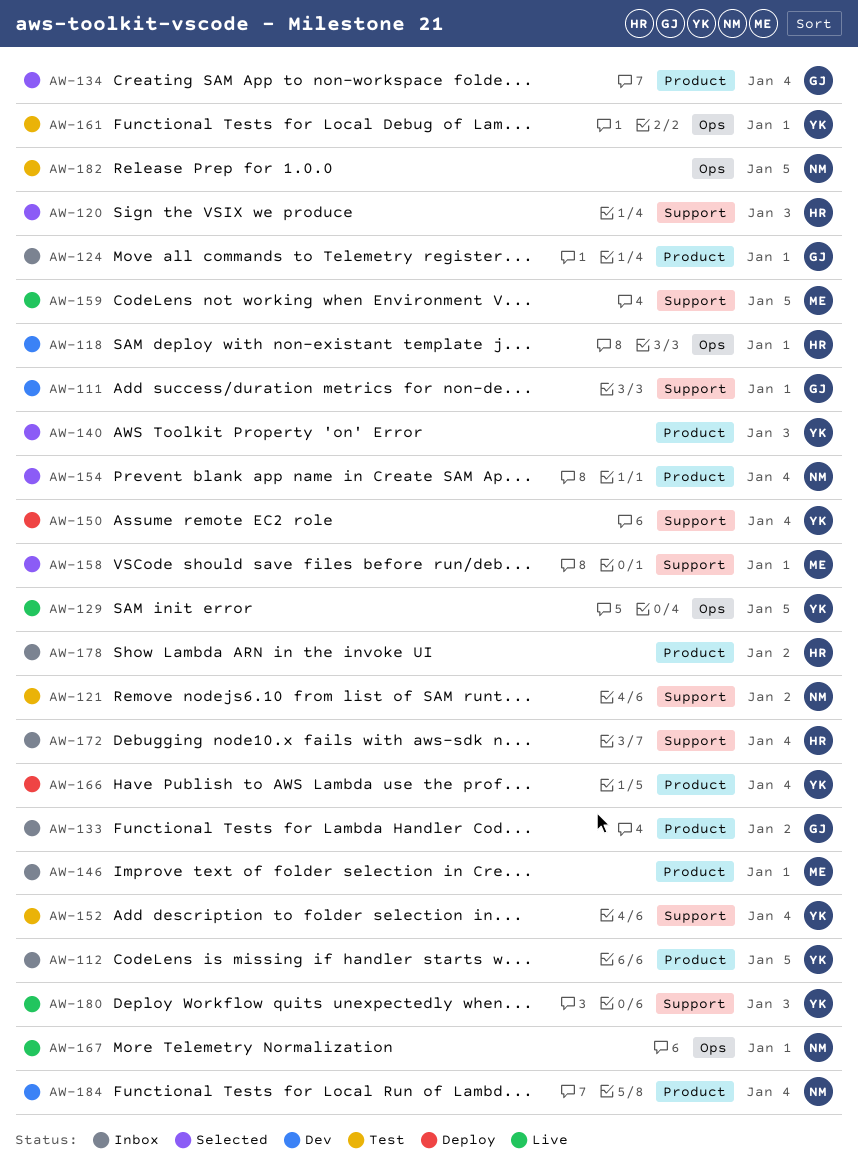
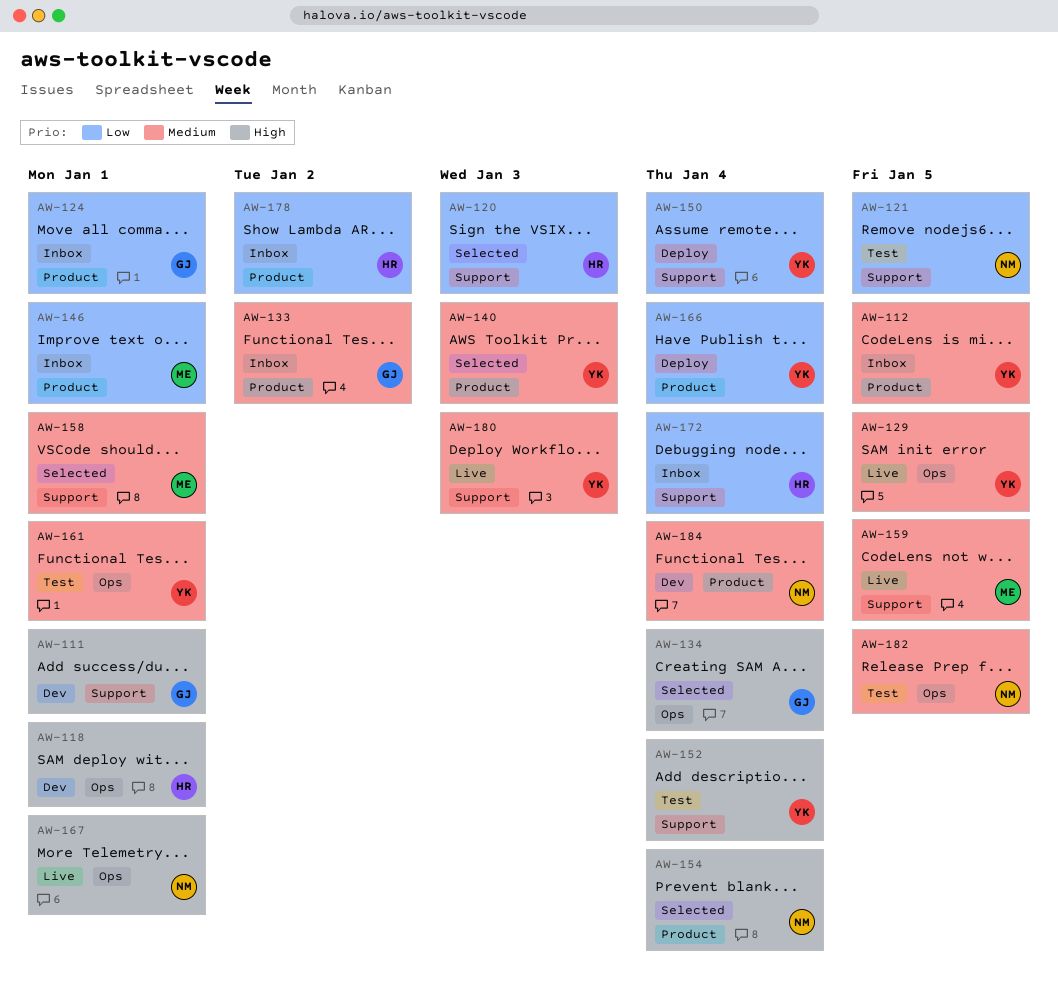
AW-121, due: Jan 2 -> Jan 5
AW-134, label: Product -> Ops

